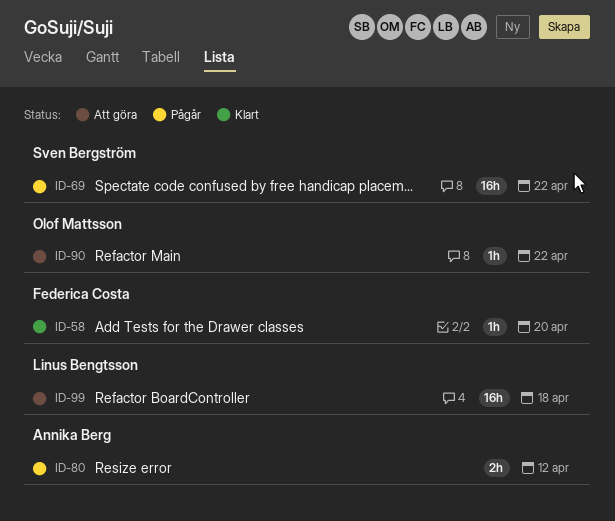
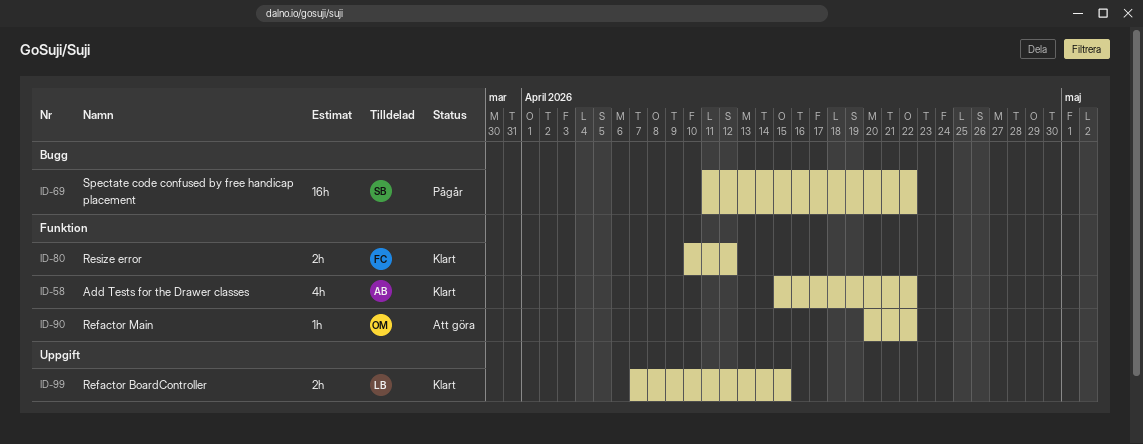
ID-58, owner: Federica Costa -> Annika Berg
ID-58, estimate: 1h -> 4h
ID-58, due: Apr 20 -> Apr 22
ID-80, status: Pågår -> Klart
ID-80, owner: Annika Berg -> Federica Costa
ID-99, status: Att göra -> Klart
ID-99, estimate: 16h -> 2h
ID-99, due: Apr 18 -> Apr 15

